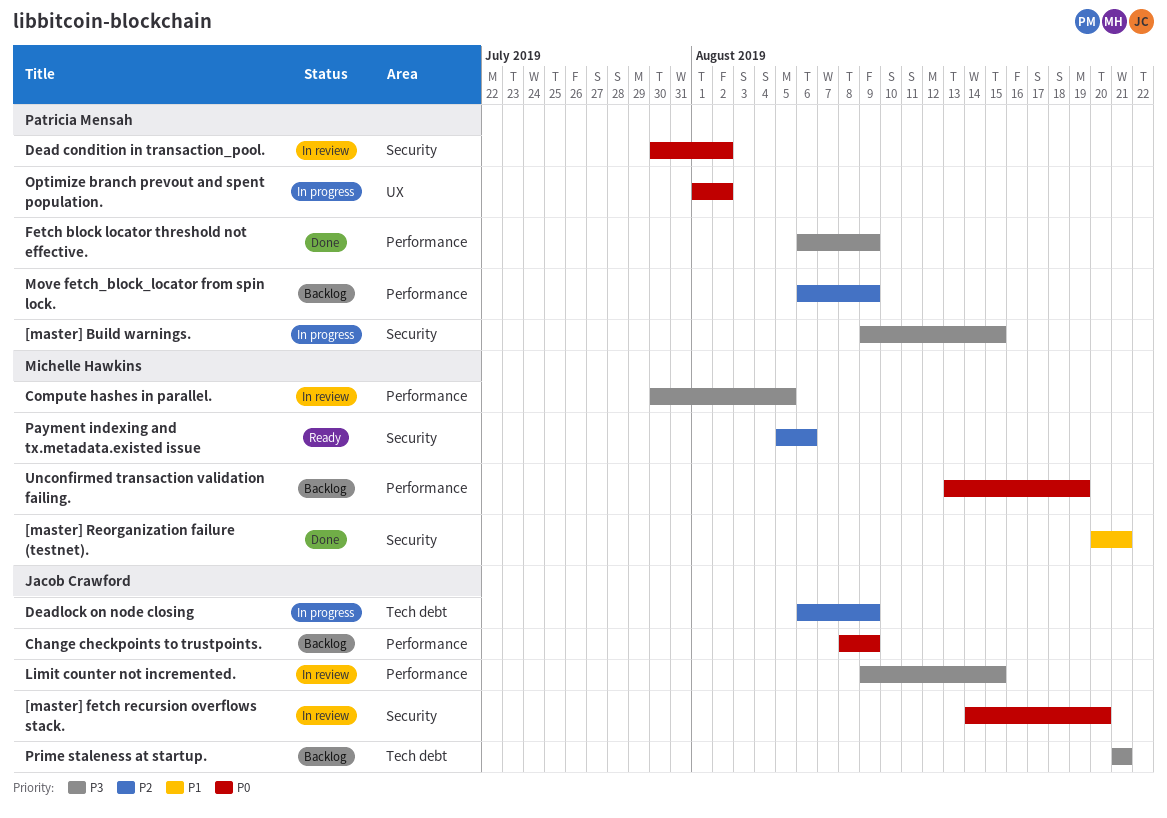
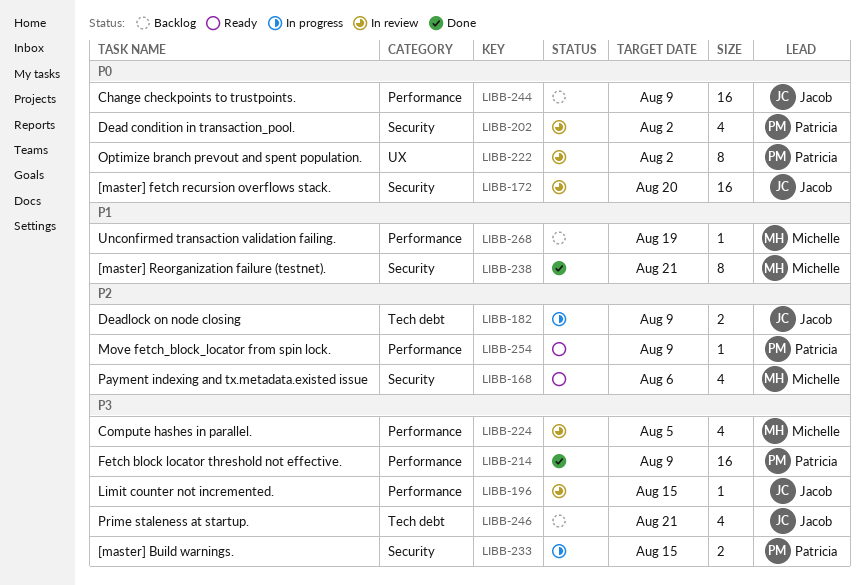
Move fetch_block_locator from spin lock., status: Backlog -> Ready
Optimize branch prevout and spent population., status: In progress -> In review
Unconfirmed transaction validation failing., priority: P0 -> P1

